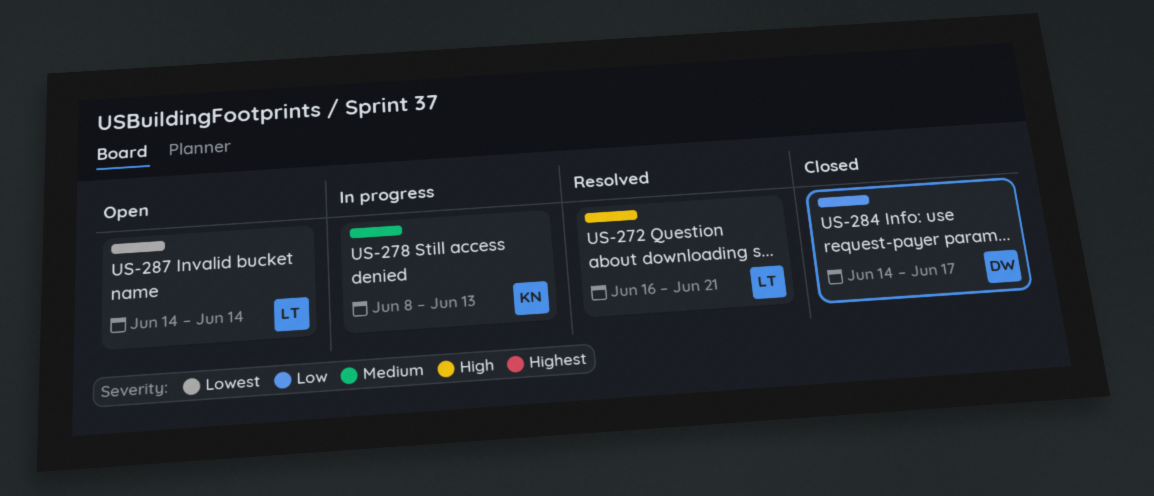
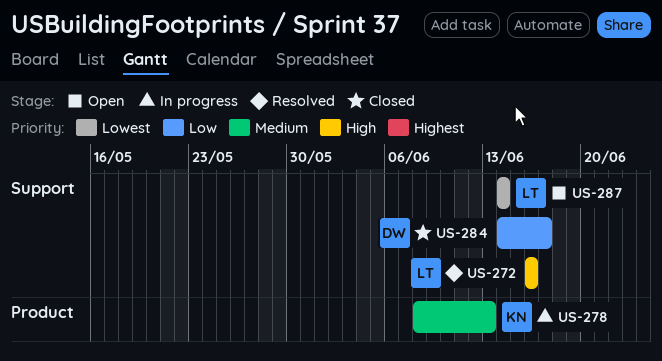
US-272, due: Jun 21 -> Jun 16

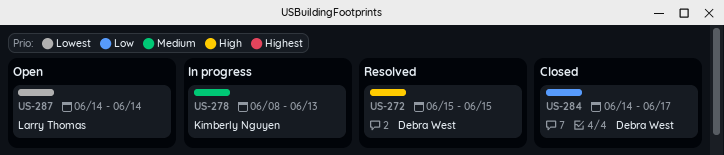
US-272, owner: Larry Thomas -> Debra West
US-272, start: Jun 16 -> Jun 15
US-272, due: Jun 16 -> Jun 15

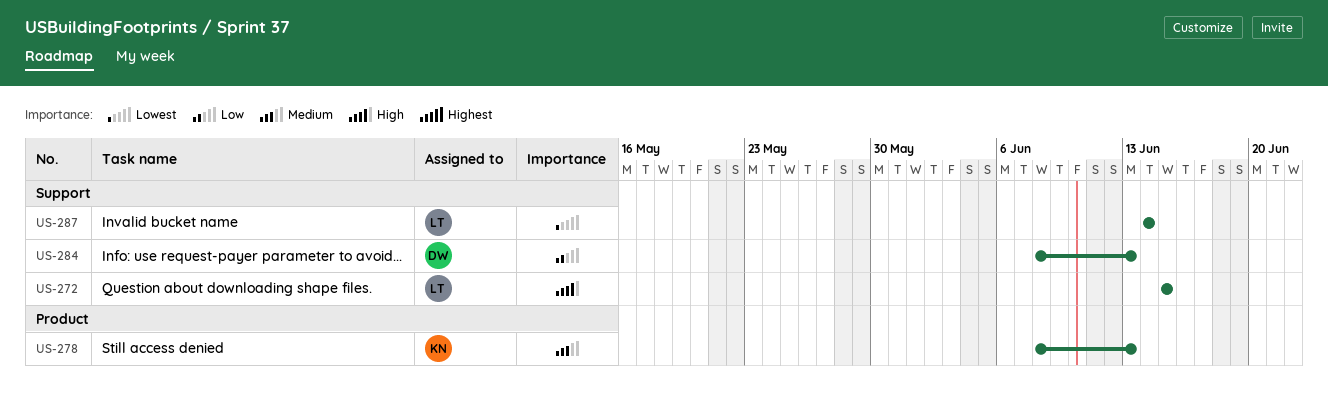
US-272, owner: Debra West -> Larry Thomas
US-284, start: Jun 14 -> Jun 8
US-284, due: Jun 17 -> Jun 13

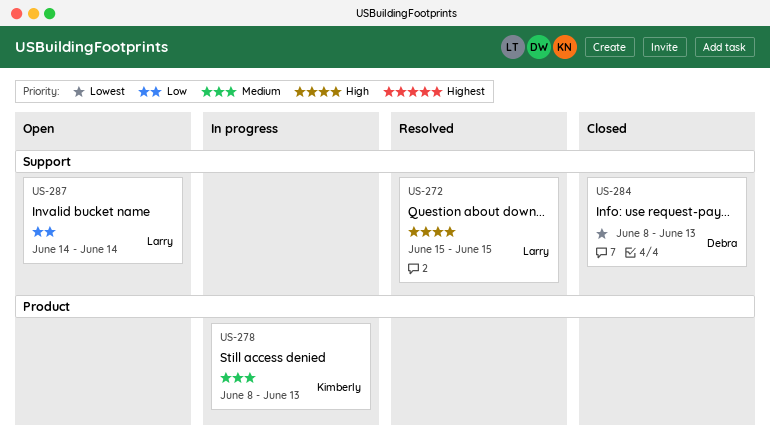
US-284, priority: Low -> Lowest
US-287, priority: Lowest -> Low

